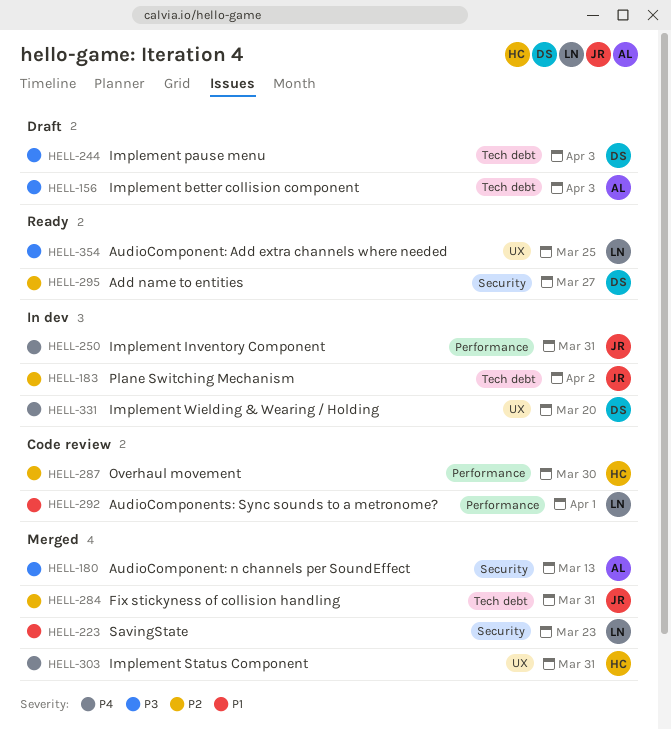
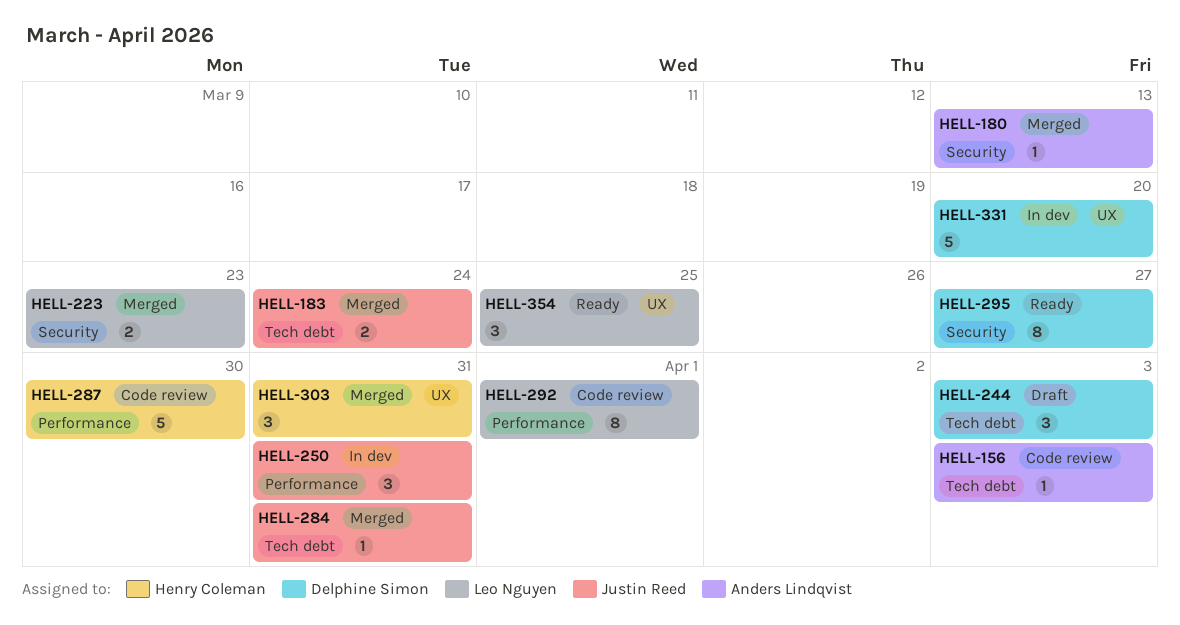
HELL-156, status: Draft -> Code review
HELL-183, status: In dev -> Merged
HELL-183, due: Apr 2 -> Mar 24

